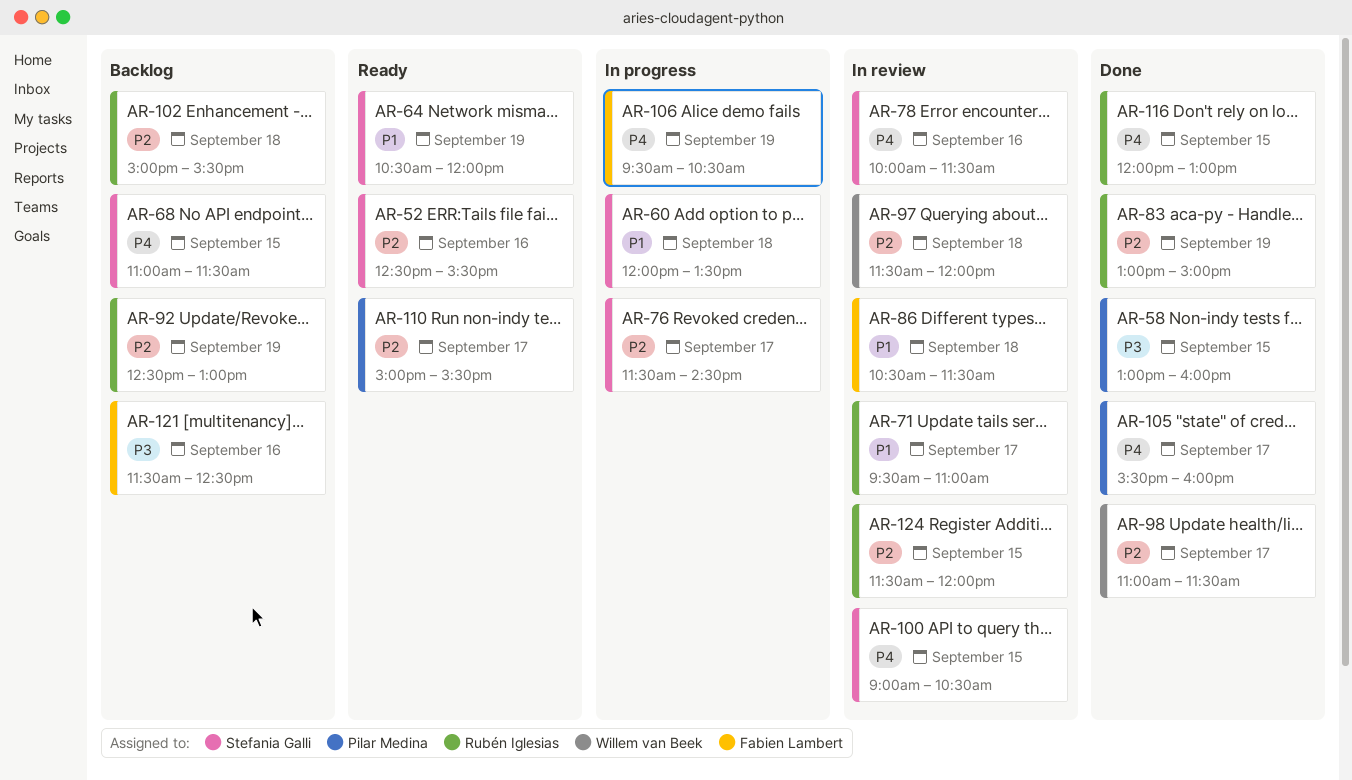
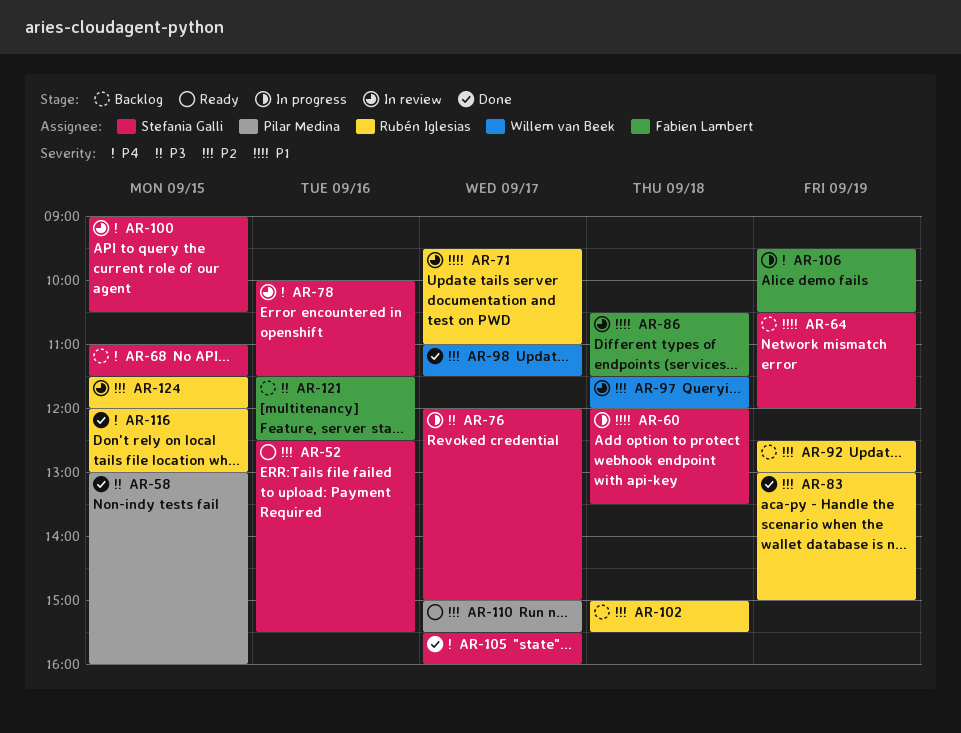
AR-64, status: Ready -> Backlog
AR-76, priority: P2 -> P3
AR-76, begins: 11:30 -> 12:00
AR-76, ends: 14:30 -> 15:00
AR-105, owner: Pilar Medina -> Stefania Galli

